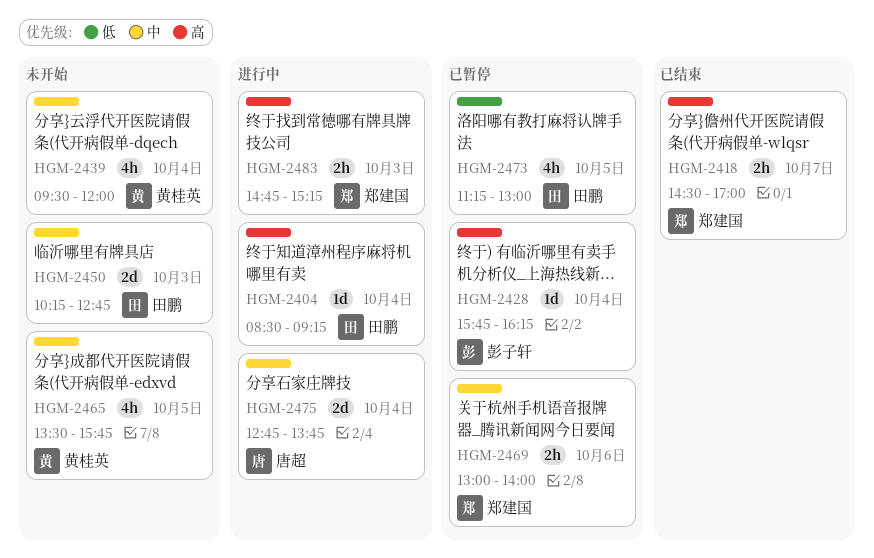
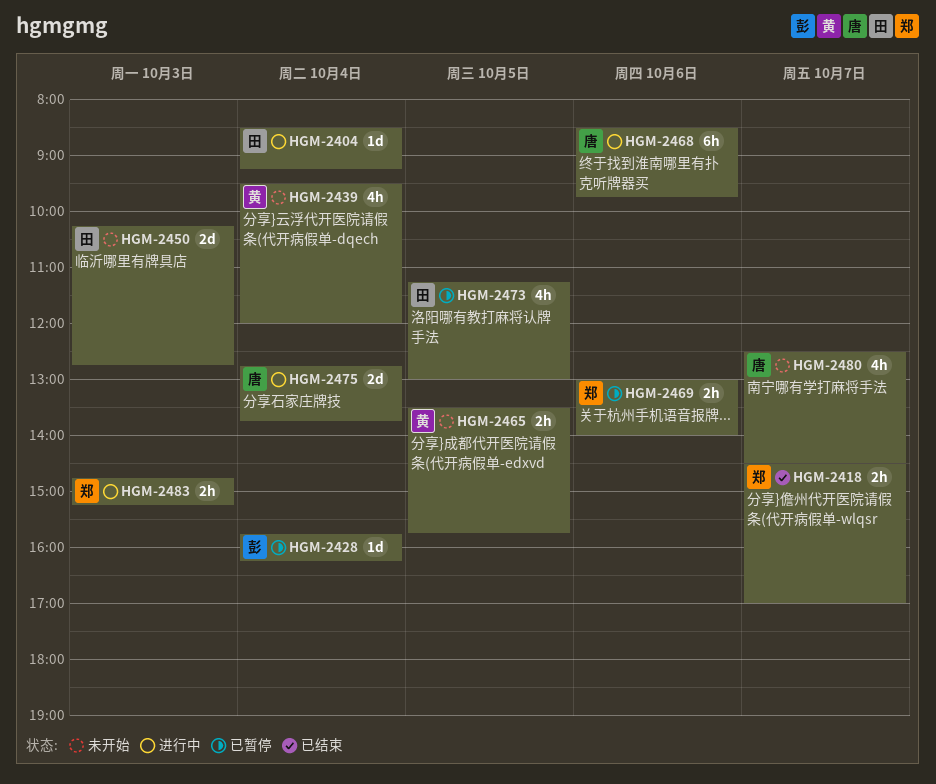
HGM-2465, estimate: 4h -> 2h
HGM-2468: none -> present
HGM-2480: none -> present

